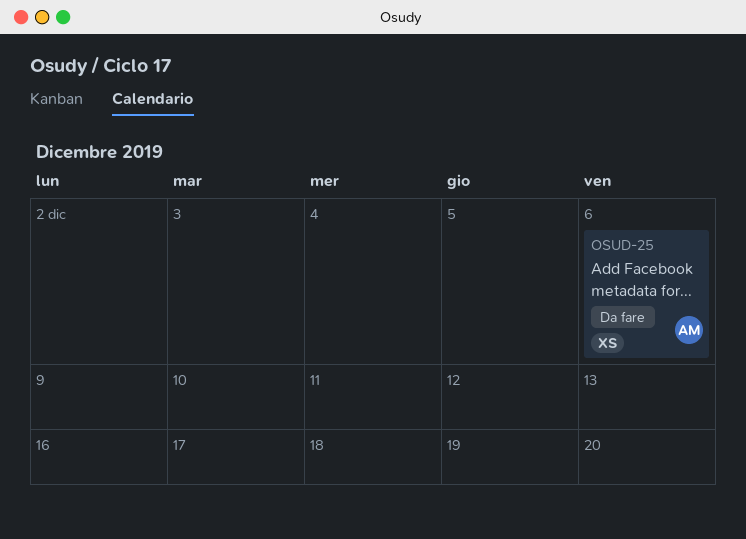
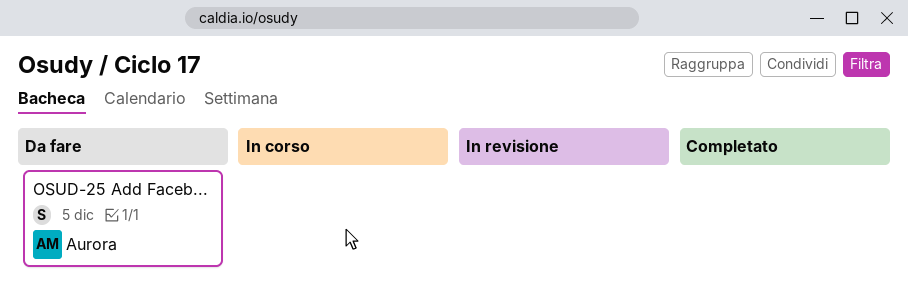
OSUD-25, estimate: XS -> S
OSUD-25, due: Dec 6 -> Dec 5

